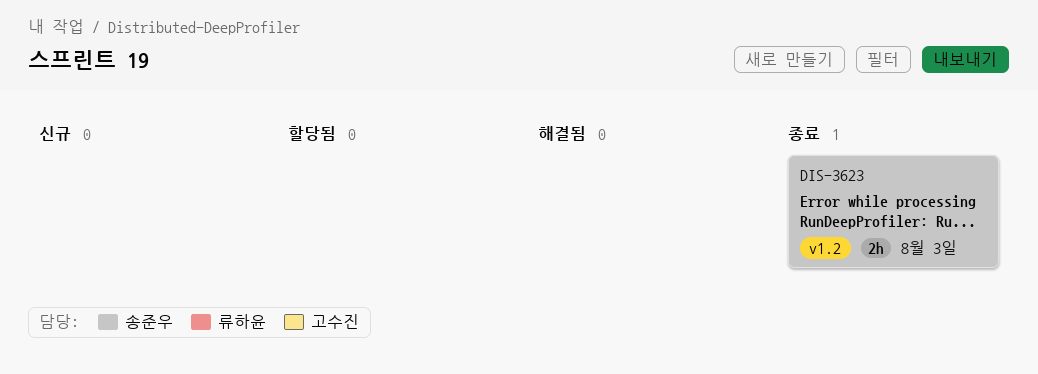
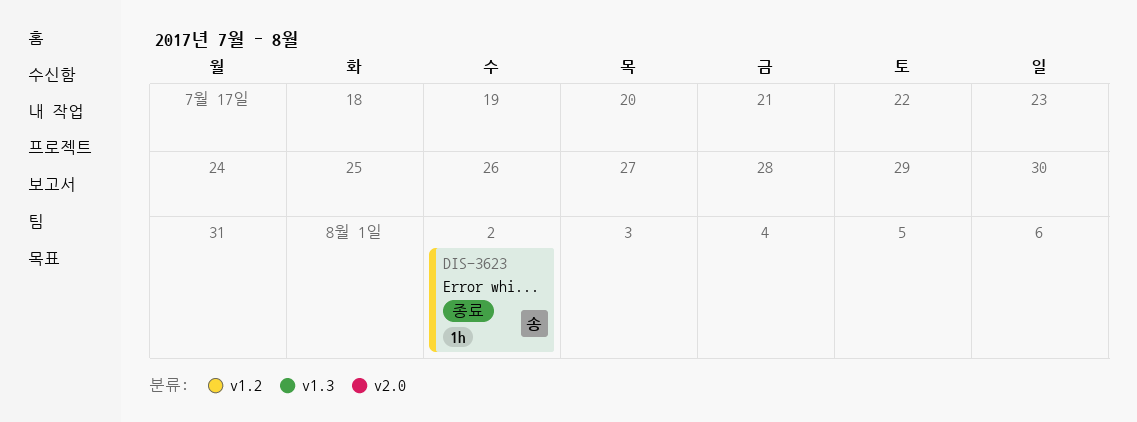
DIS-3623, estimate: 2h -> 1h
DIS-3623, due: Aug 3 -> Aug 2

